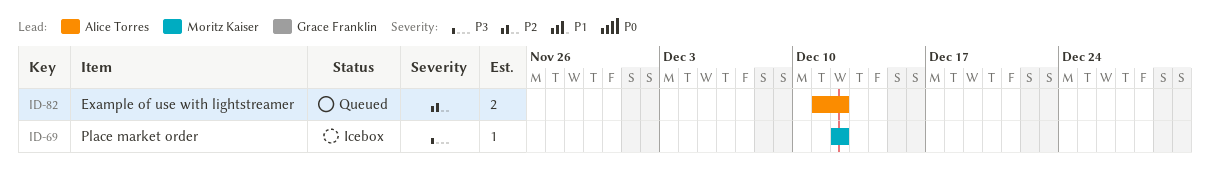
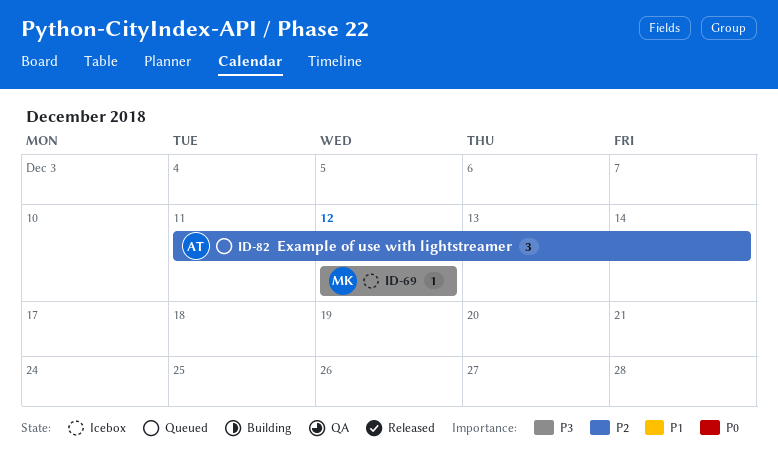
ID-82, estimate: 2 -> 3
ID-82, due: Dec 12 -> Dec 14

